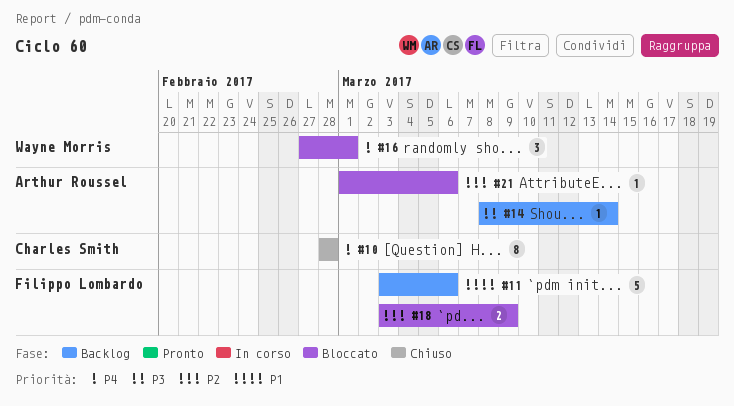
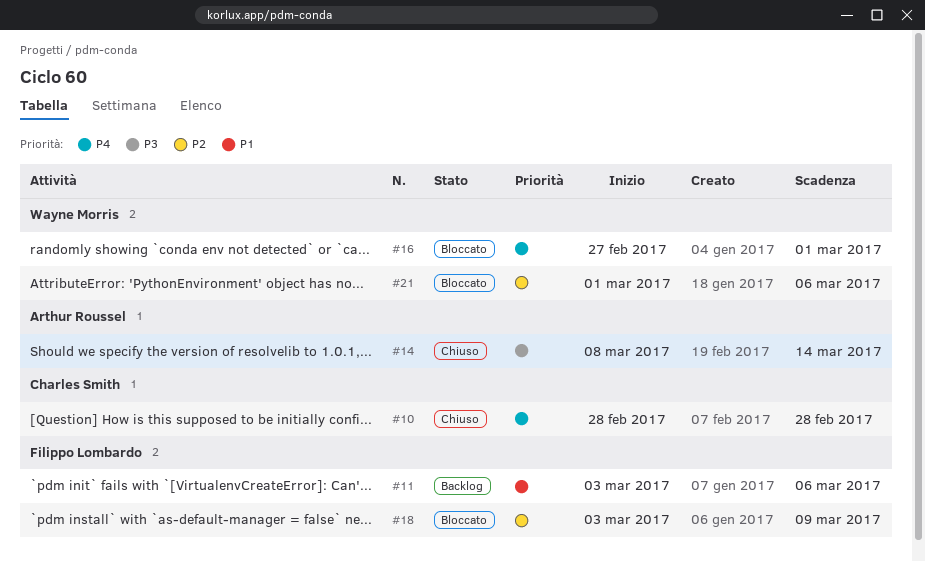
#14, status: Backlog -> Chiuso
#21, owner: Arthur Roussel -> Wayne Morris

